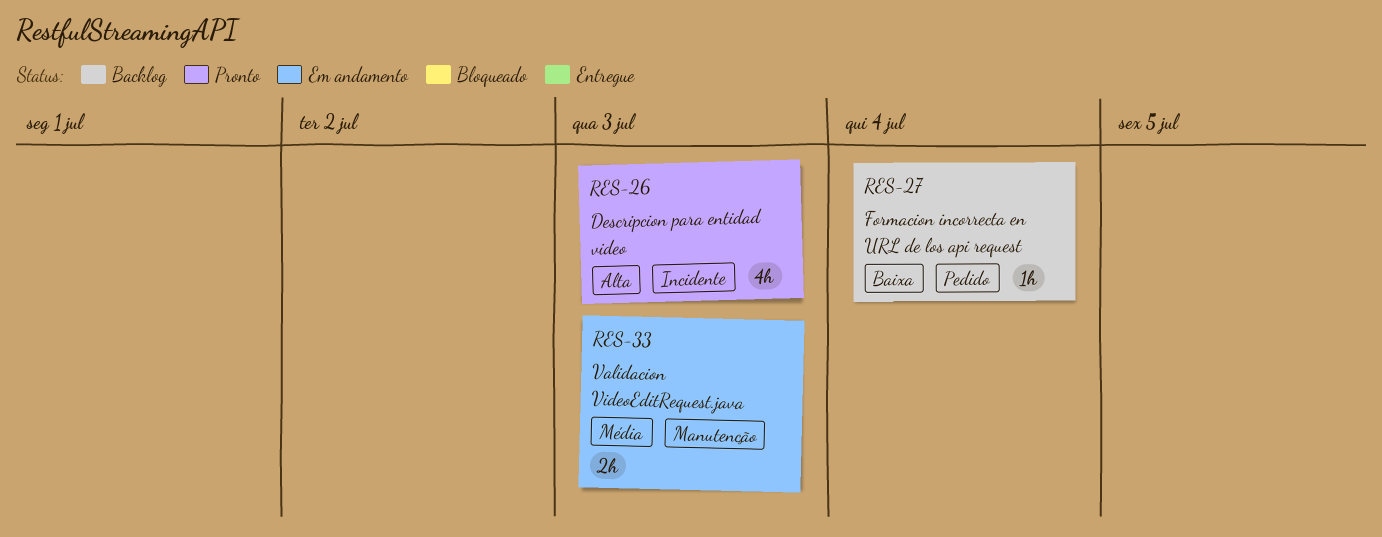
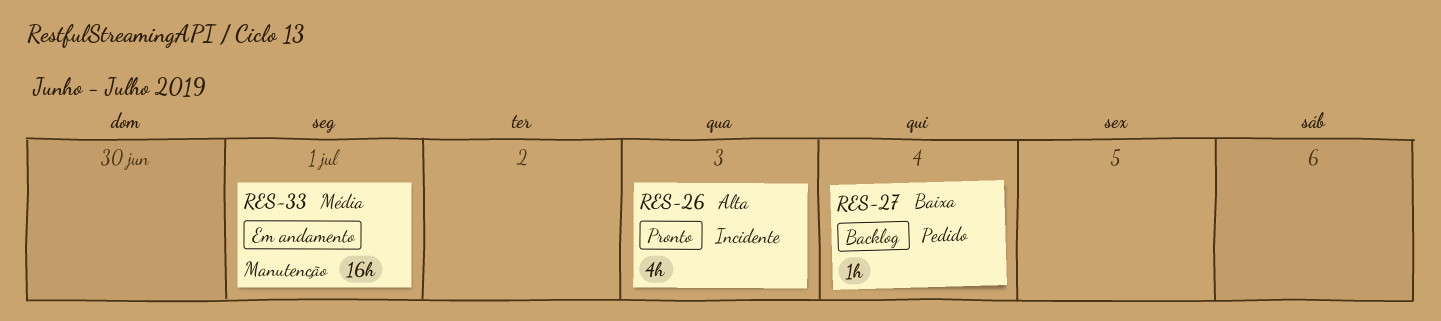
RES-33, estimate: 2h -> 16h
RES-33, due: Jul 3 -> Jul 1

